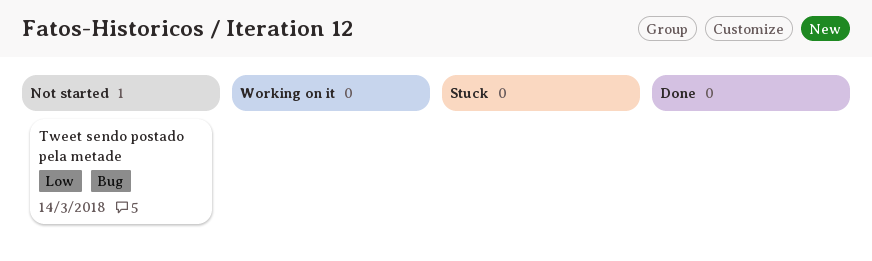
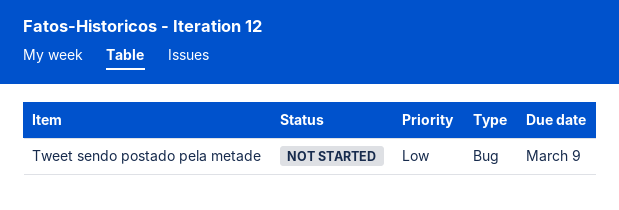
Tweet sendo postado pela metade, due: Mar 14 -> Mar 9

